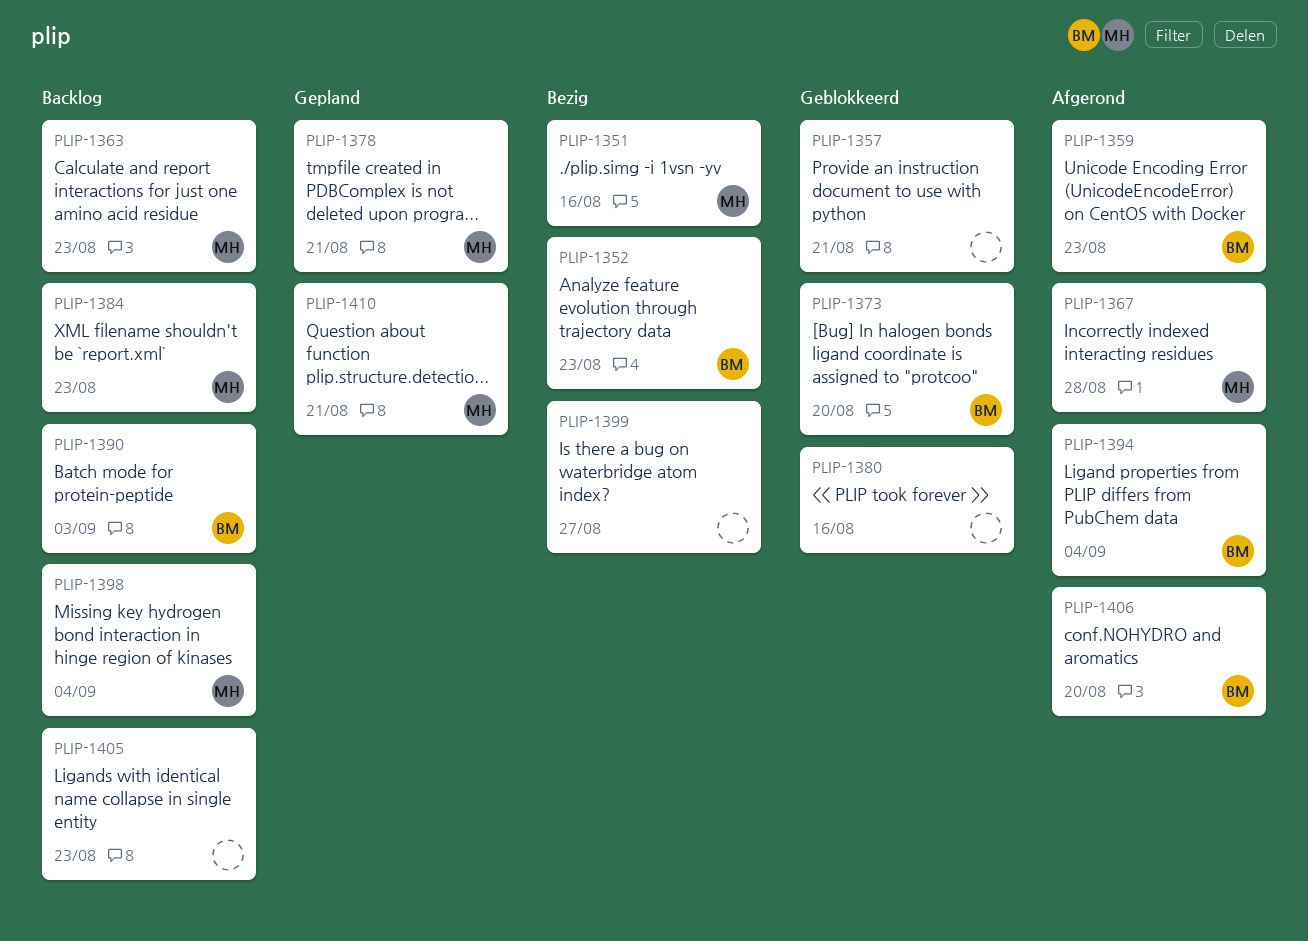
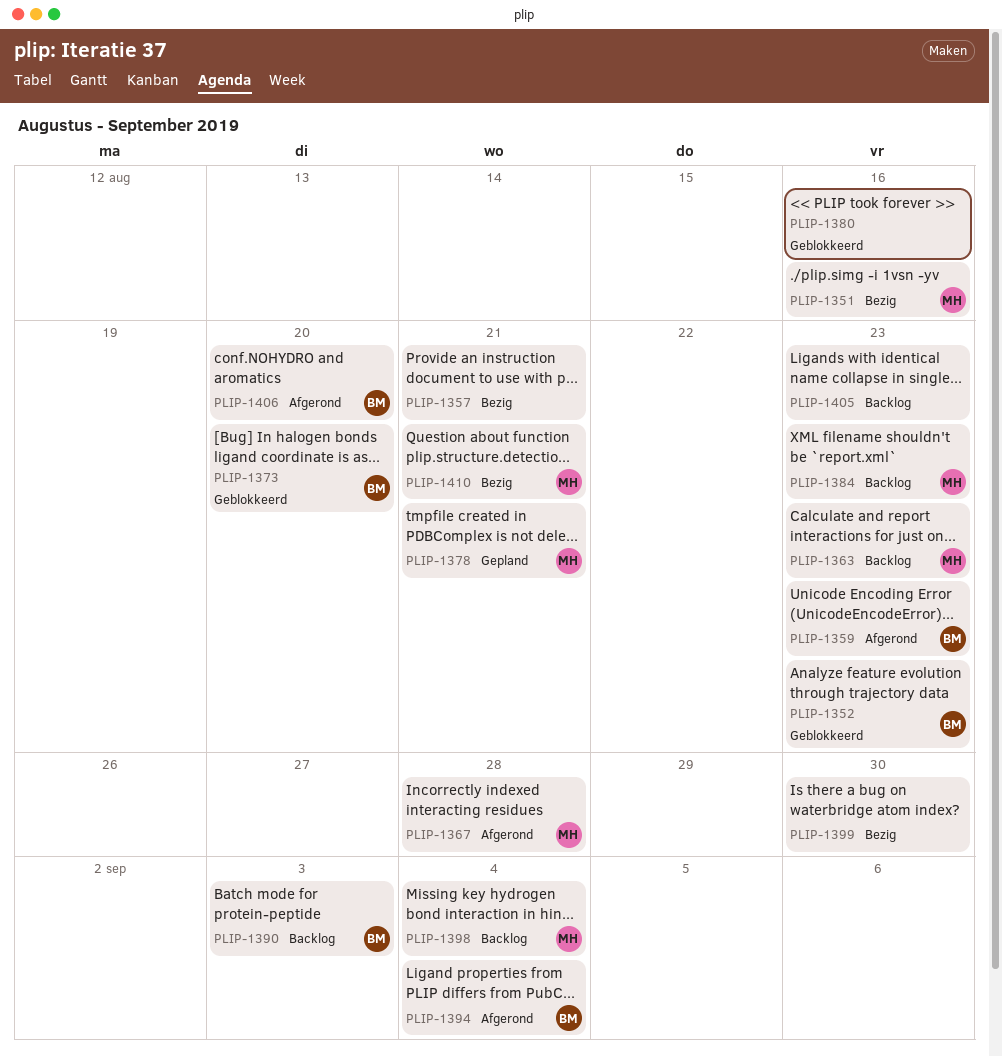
PLIP-1352, status: Bezig -> Geblokkeerd
PLIP-1357, status: Geblokkeerd -> Bezig
PLIP-1399, due: Aug 27 -> Aug 30
PLIP-1410, status: Gepland -> Bezig

